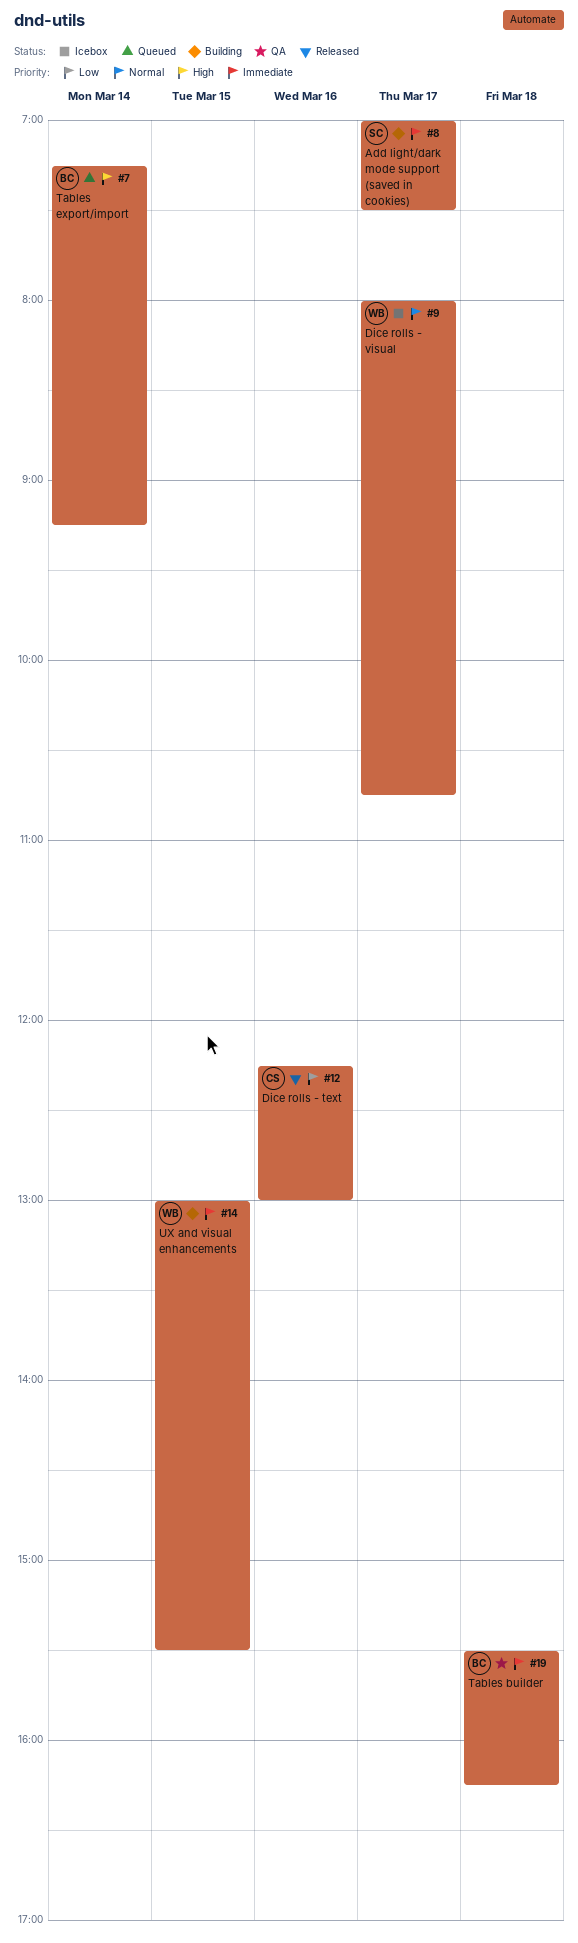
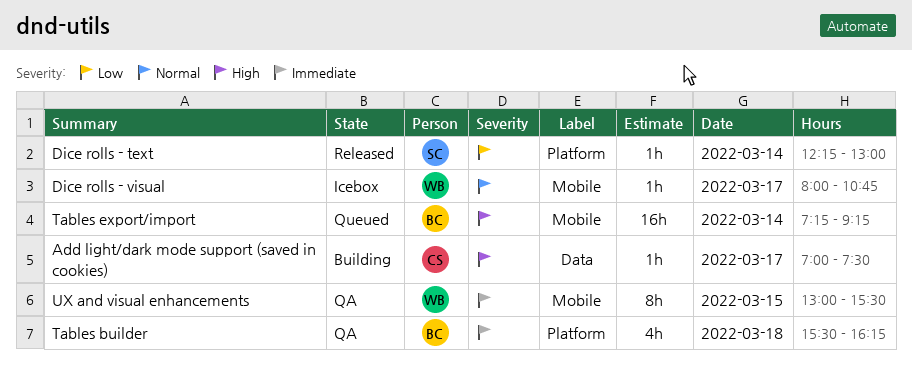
Add light/dark mode support (saved in cookies), owner: SC -> CS
Add light/dark mode support (saved in cookies), priority: Immediate -> High
Dice rolls - text, owner: CS -> SC
Dice rolls - text, day: Mar 16 -> Mar 14
UX and visual enhancements, status: Building -> QA

